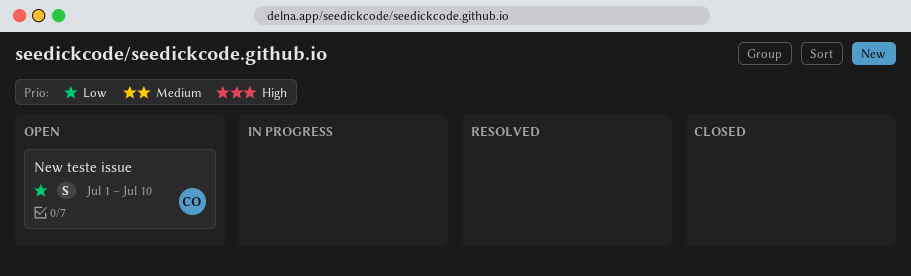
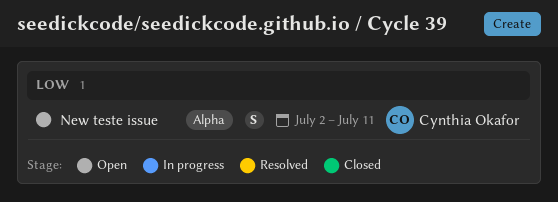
New teste issue, start: Jul 1 -> Jul 2
New teste issue, due: Jul 10 -> Jul 11

